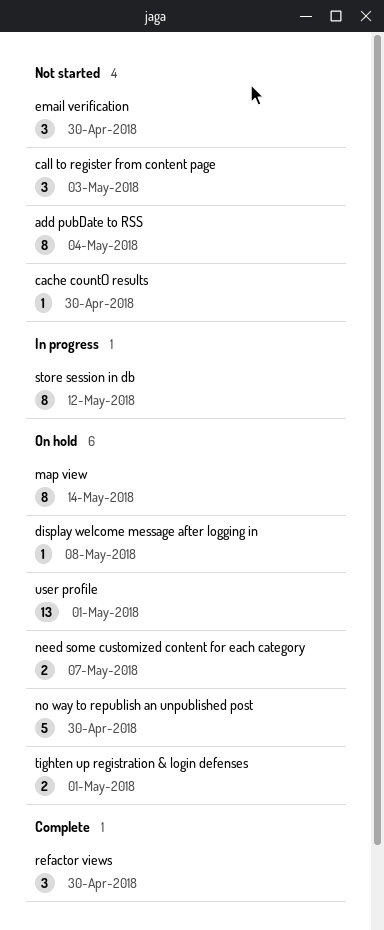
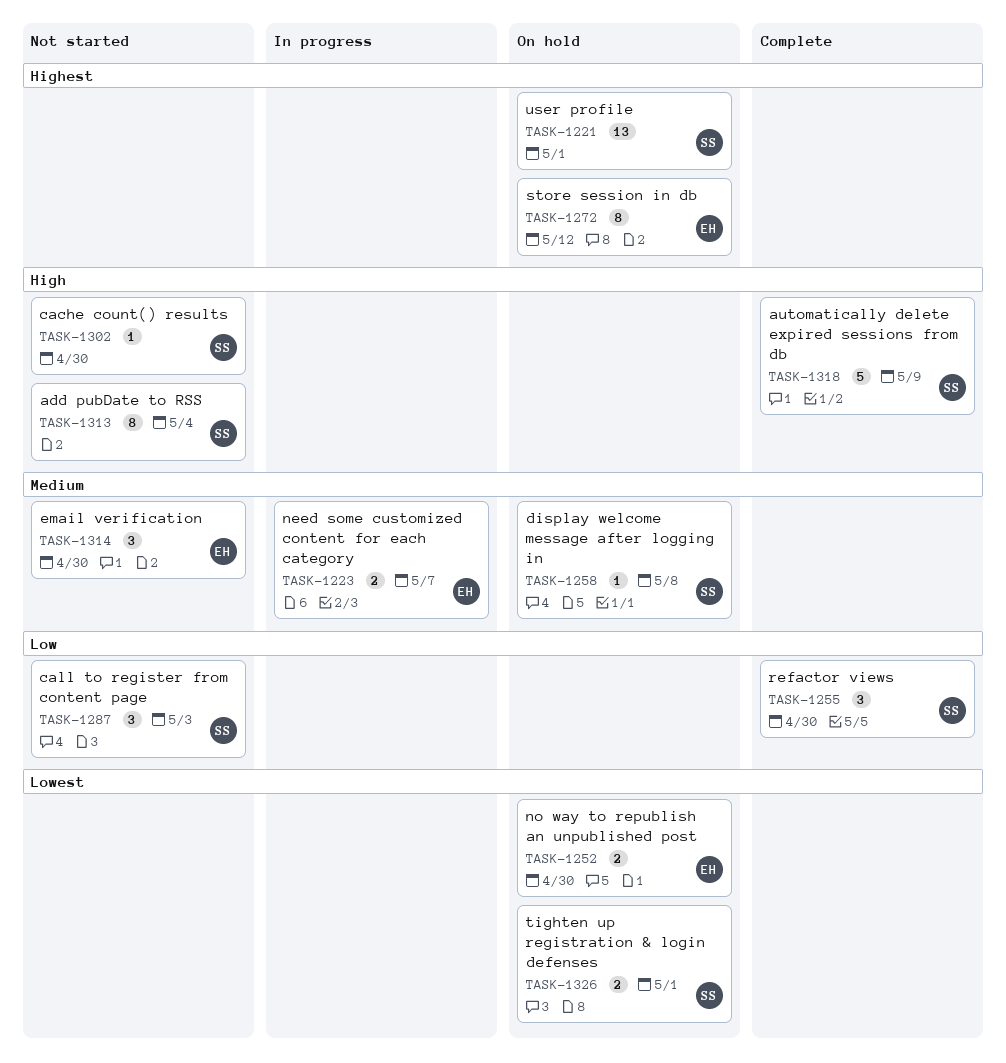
automatically delete expired sessions from db: none -> present
map view: present -> none
need some customized content for each category, status: On hold -> In progress
no way to republish an unpublished post, estimate: 5 -> 2
store session in db, status: In progress -> On hold

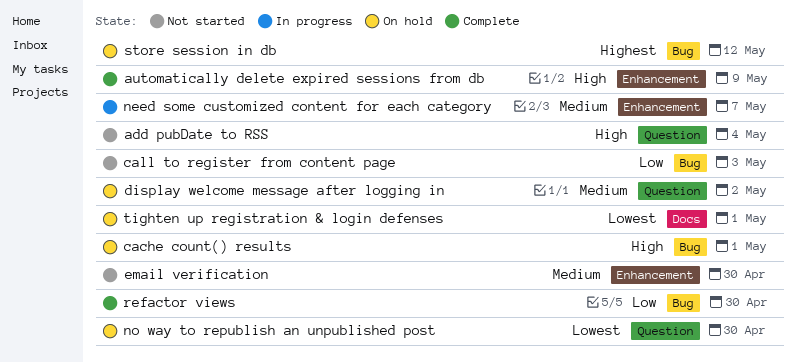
cache count() results, status: Not started -> On hold
cache count() results, due: Apr 30 -> May 1
display welcome message after logging in, due: May 8 -> May 2
user profile: present -> none

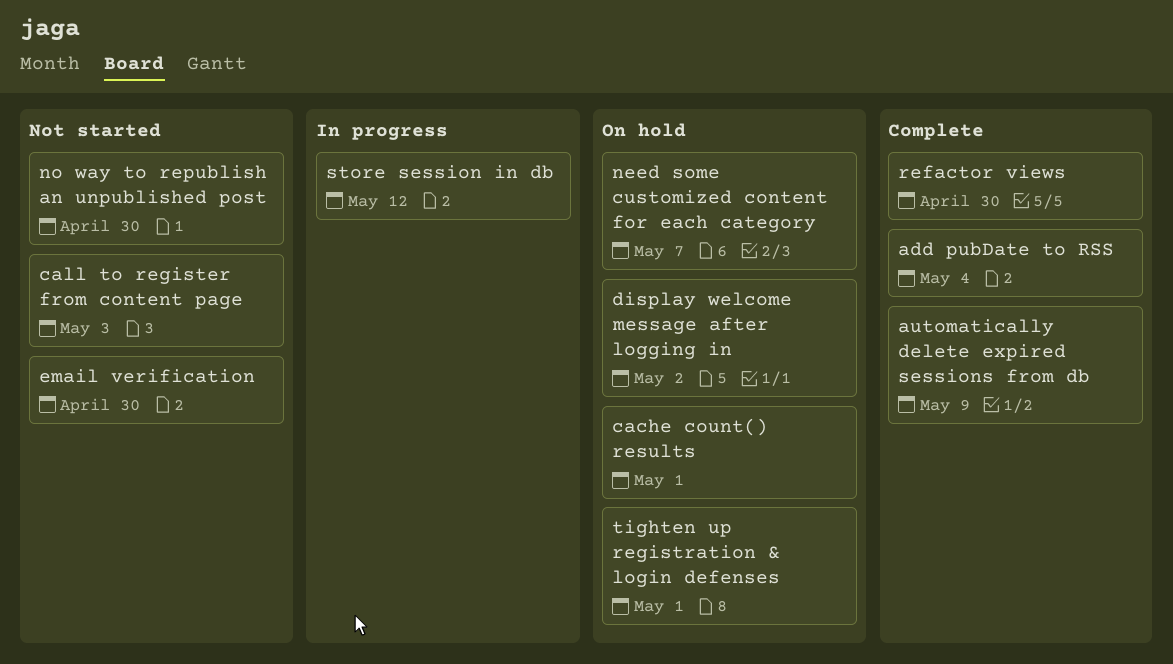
add pubDate to RSS, status: Not started -> Complete
need some customized content for each category, status: In progress -> On hold
no way to republish an unpublished post, status: On hold -> Not started
store session in db, status: On hold -> In progress

